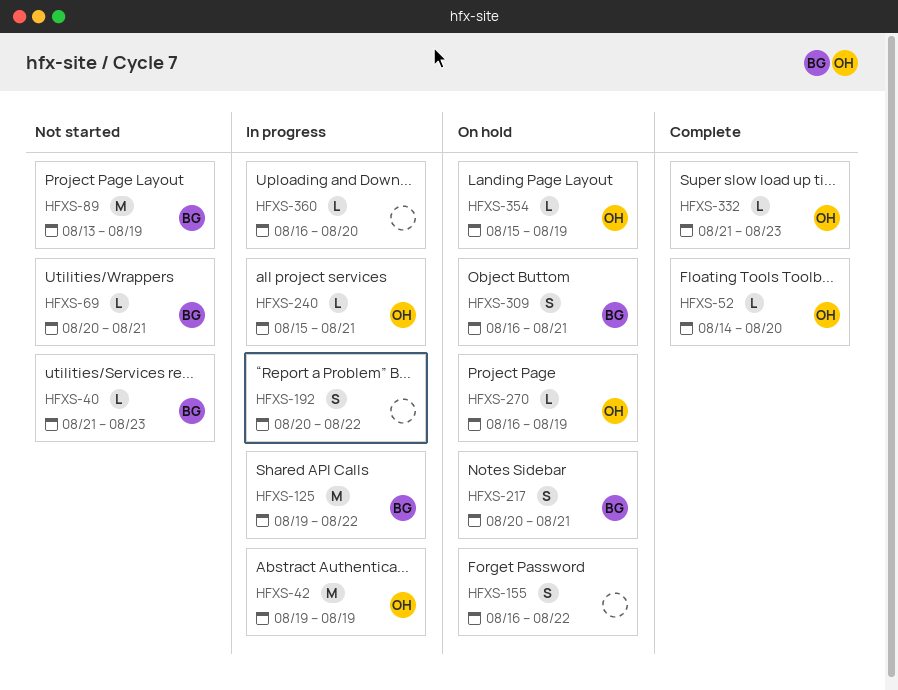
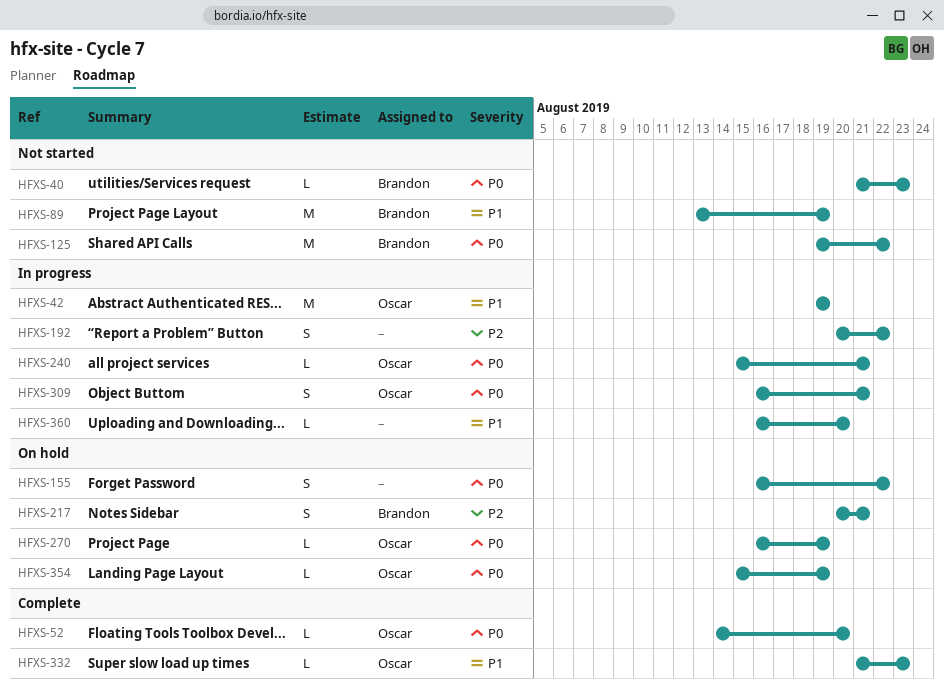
HFXS-69: present -> none
HFXS-125, status: In progress -> Not started
HFXS-309, status: On hold -> In progress
HFXS-309, owner: Brandon -> Oscar

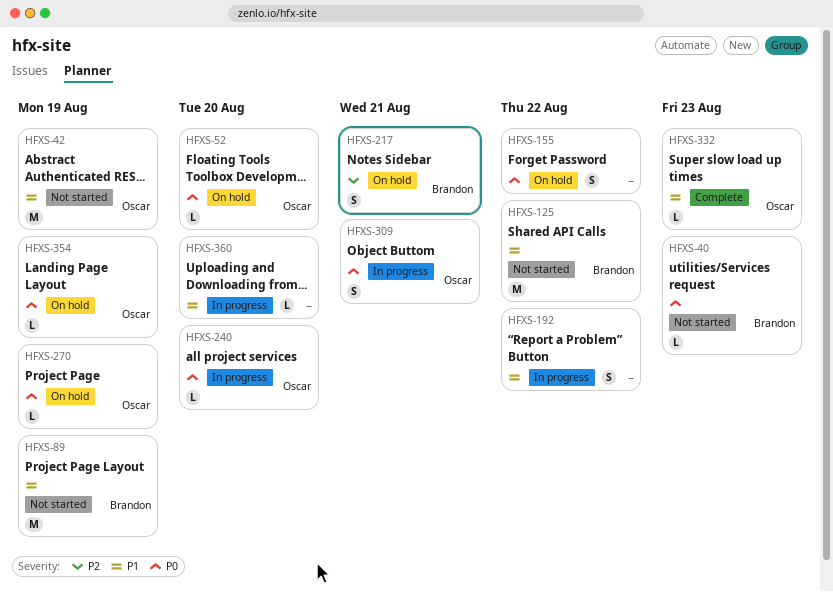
HFXS-42, status: In progress -> Not started
HFXS-52, status: Complete -> On hold
HFXS-125, priority: P0 -> P1
HFXS-192, priority: P2 -> P1
HFXS-240, due: Aug 21 -> Aug 20

